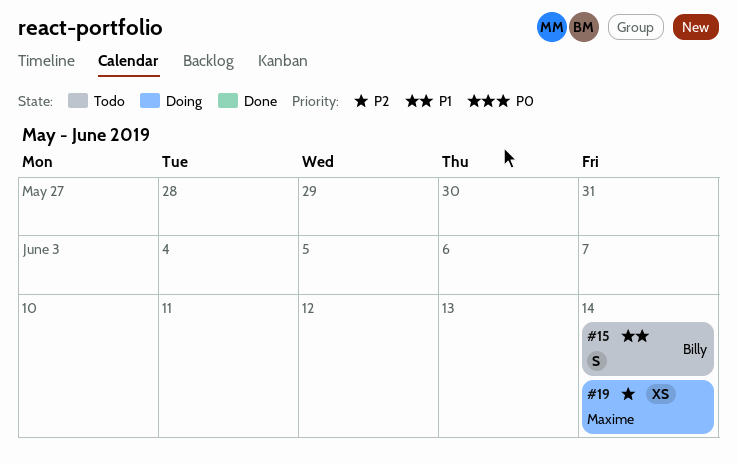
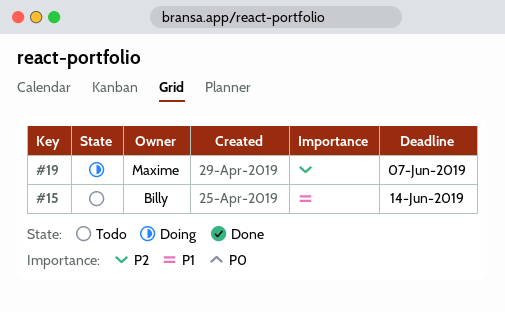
#19, due: Jun 14 -> Jun 7

